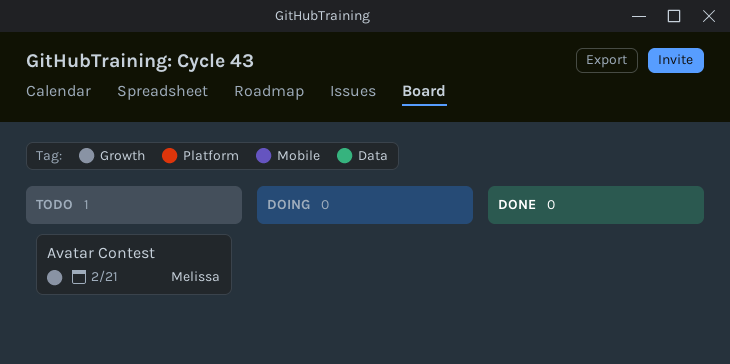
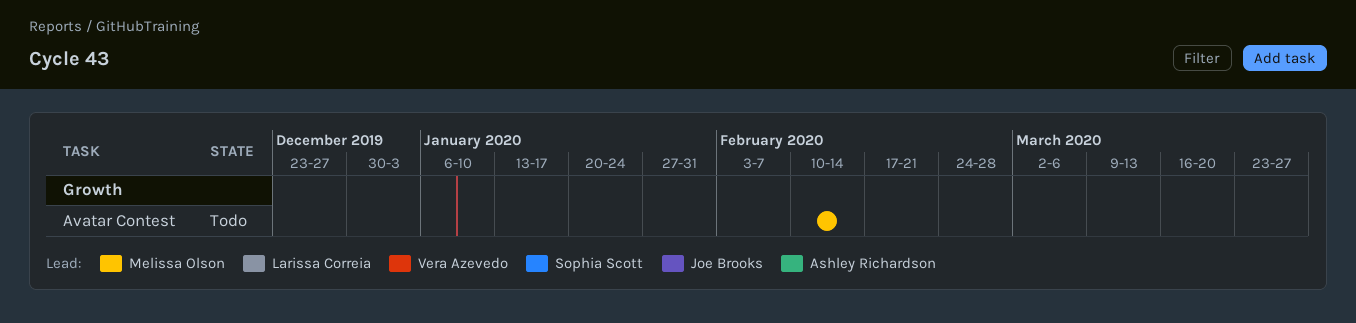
Avatar Contest, due: Feb 21 -> Feb 14

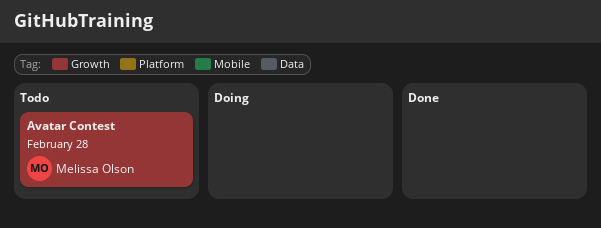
Avatar Contest, due: Feb 14 -> Feb 28

